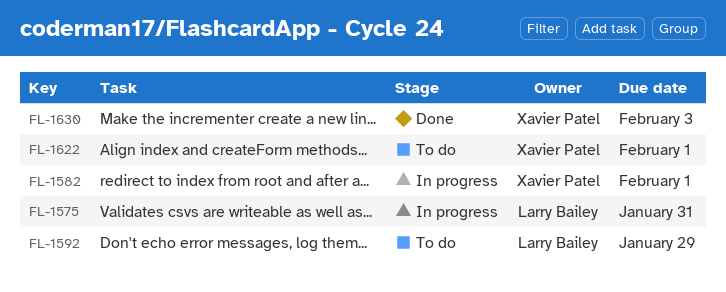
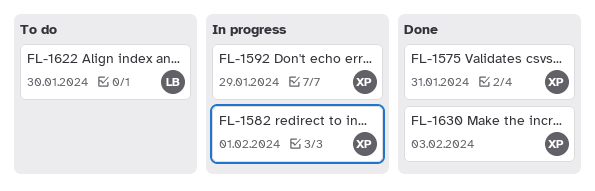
FL-1575, status: In progress -> Done
FL-1575, owner: Larry Bailey -> Xavier Patel
FL-1592, status: To do -> In progress
FL-1592, owner: Larry Bailey -> Xavier Patel
FL-1622, owner: Xavier Patel -> Larry Bailey
FL-1622, due: Feb 1 -> Jan 30

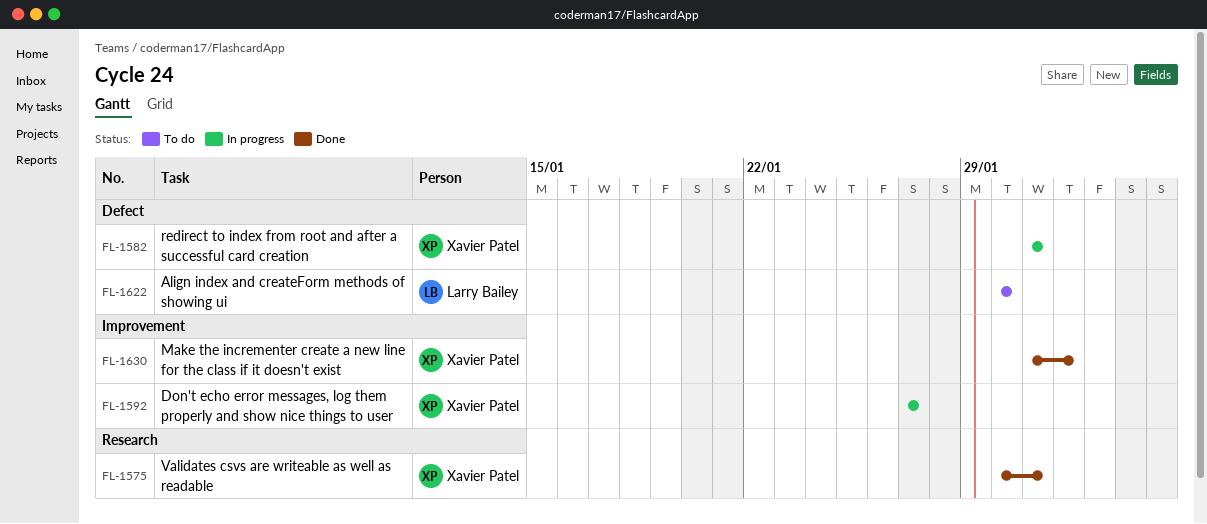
FL-1582, due: Feb 1 -> Jan 31
FL-1592, due: Jan 29 -> Jan 27
FL-1630, due: Feb 3 -> Feb 1

